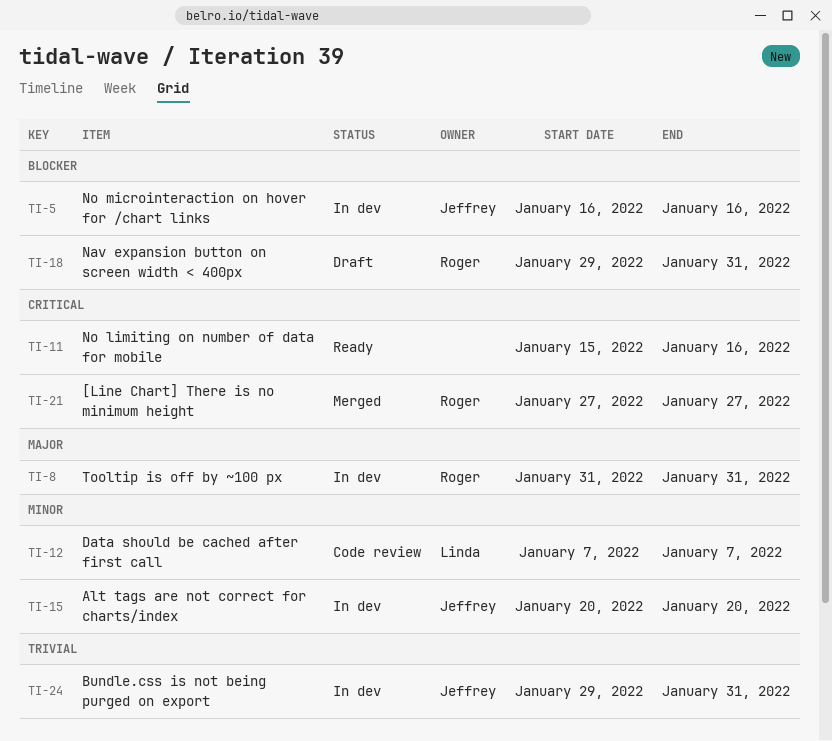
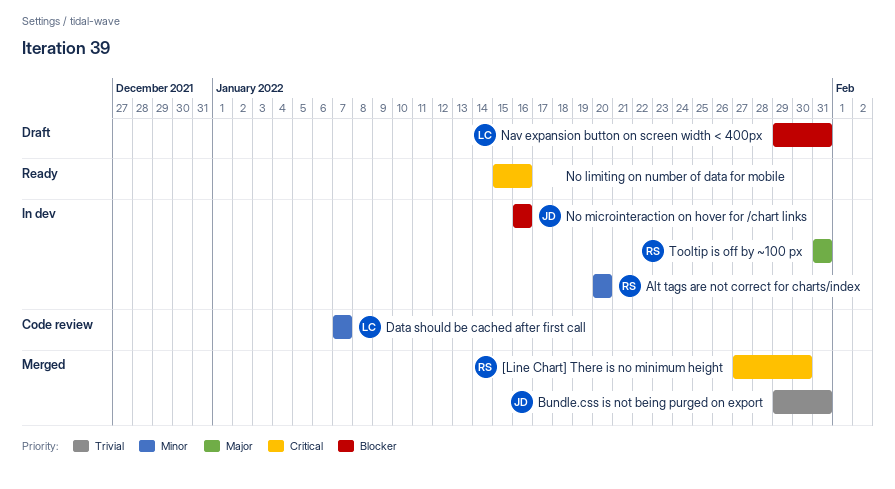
[Line Chart] There is no minimum height, due: Jan 27 -> Jan 30
Alt tags are not correct for charts/index, owner: Jeffrey -> Roger
Bundle.css is not being purged on export, status: In dev -> Merged
Nav expansion button on screen width < 400px, owner: Roger -> Linda

